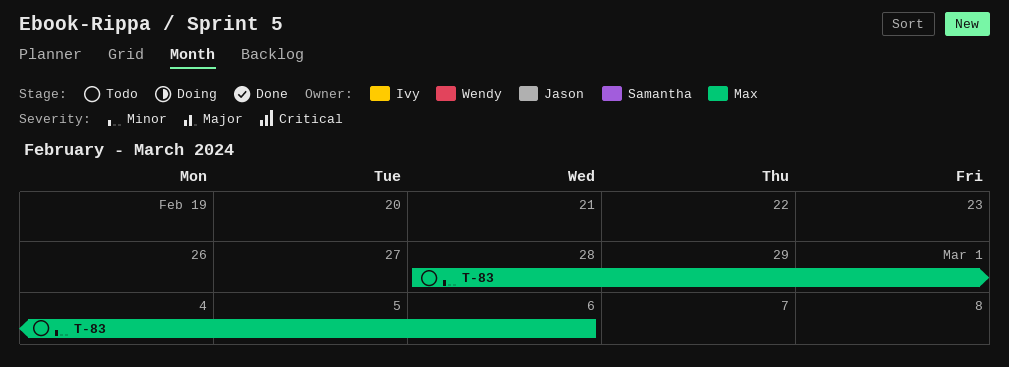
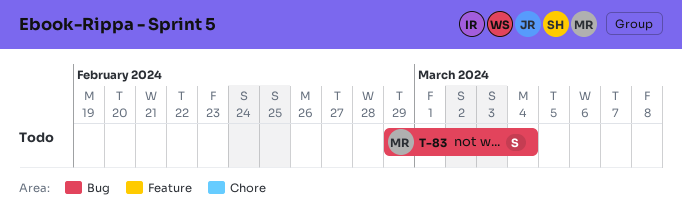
T-83, start: Feb 28 -> Feb 29
T-83, due: Mar 6 -> Mar 4

